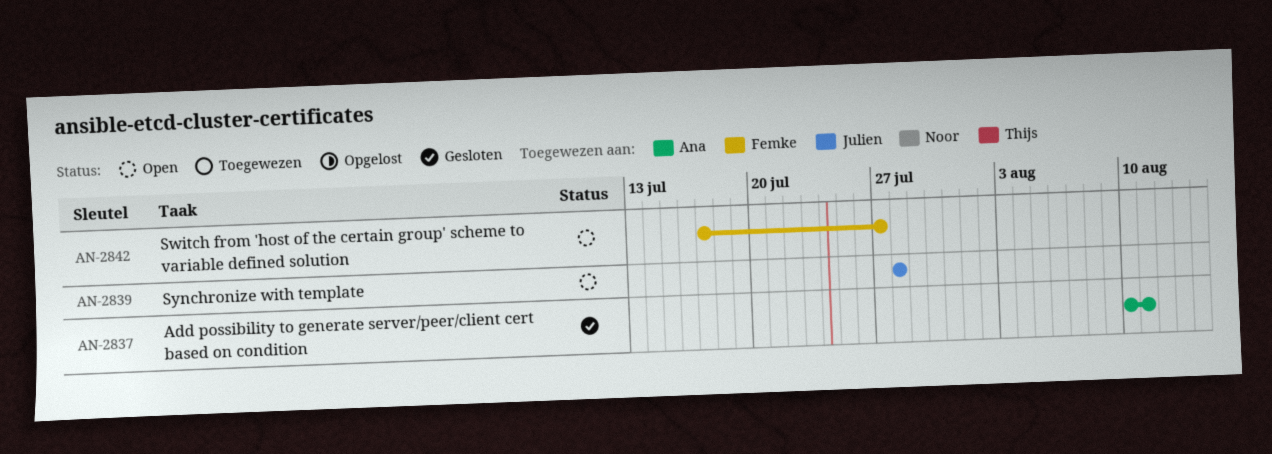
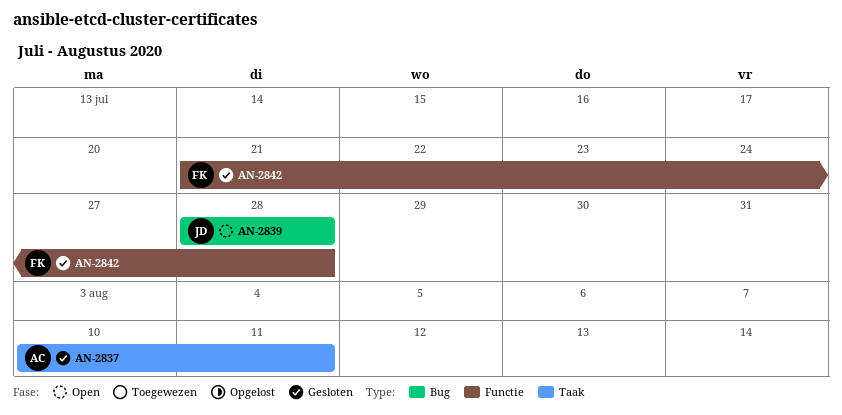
AN-2842, status: Open -> Gesloten
AN-2842, start: Jul 17 -> Jul 21
AN-2842, due: Jul 27 -> Jul 28

